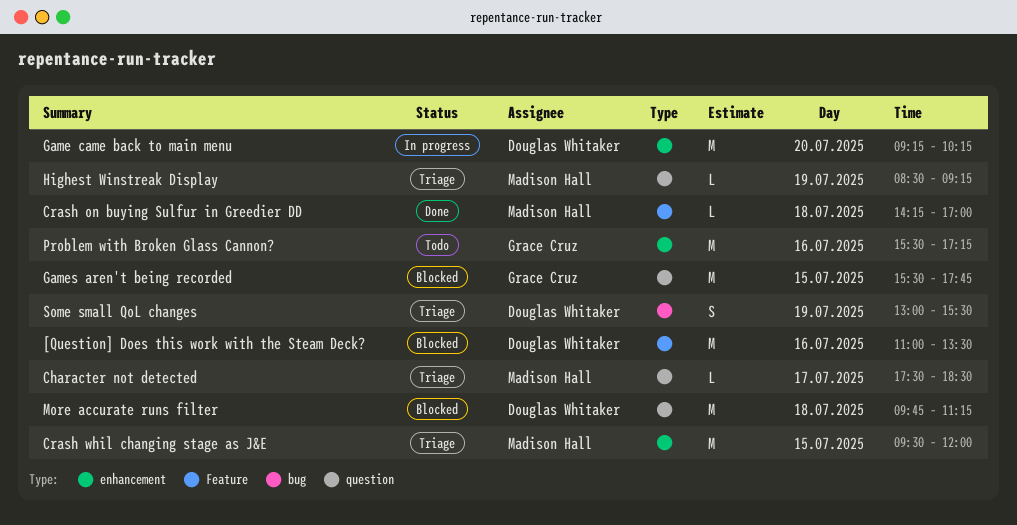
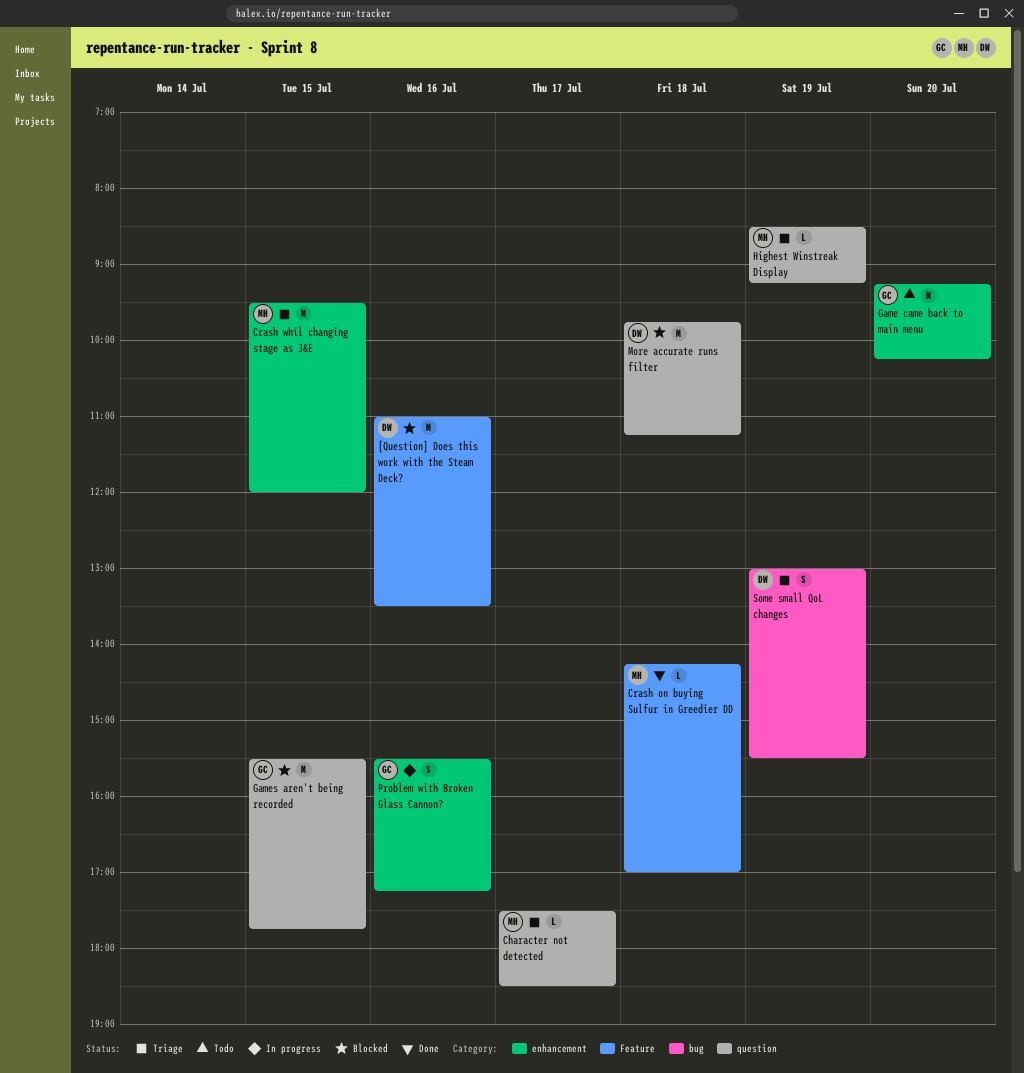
Game came back to main menu, status: In progress -> Todo
Game came back to main menu, owner: Douglas Whitaker -> Grace Cruz
Problem with Broken Glass Cannon?, status: Todo -> In progress
Problem with Broken Glass Cannon?, estimate: M -> S

